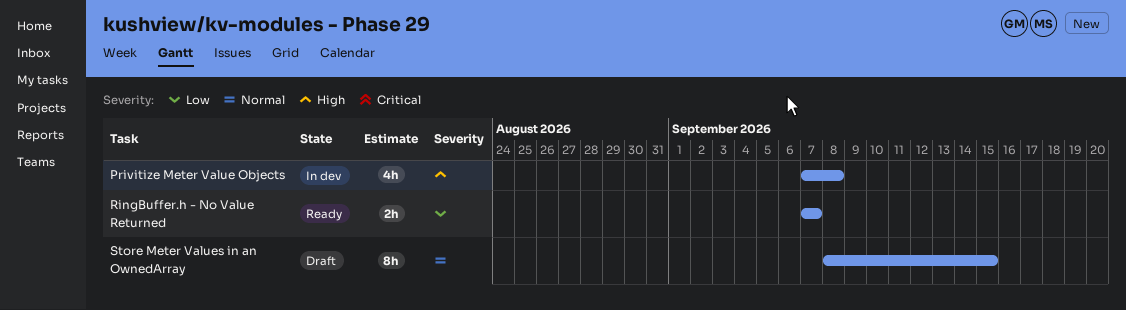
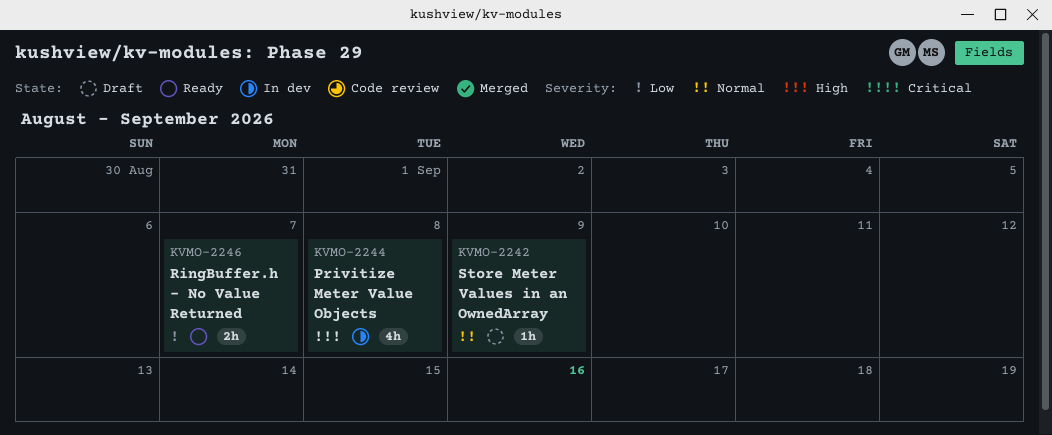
Store Meter Values in an OwnedArray, estimate: 8h -> 1h
Store Meter Values in an OwnedArray, due: Sep 15 -> Sep 9

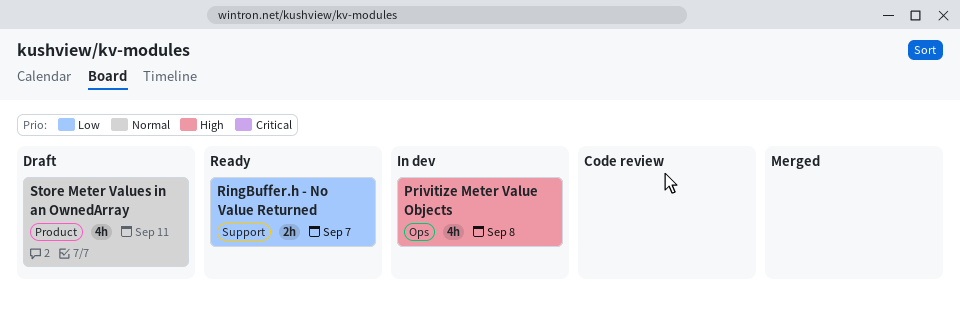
Store Meter Values in an OwnedArray, estimate: 1h -> 4h
Store Meter Values in an OwnedArray, due: Sep 9 -> Sep 11

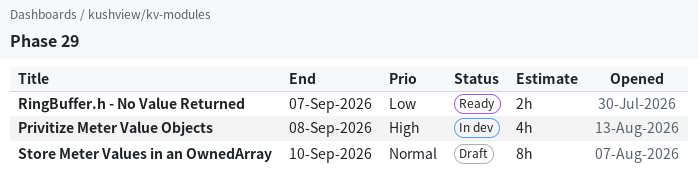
Store Meter Values in an OwnedArray, estimate: 4h -> 8h
Store Meter Values in an OwnedArray, due: Sep 11 -> Sep 10

